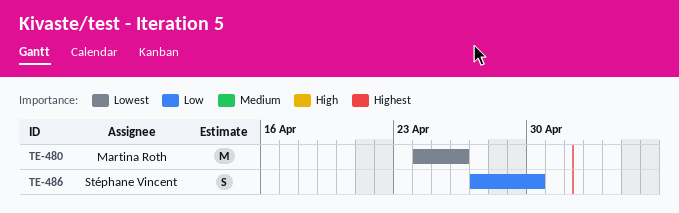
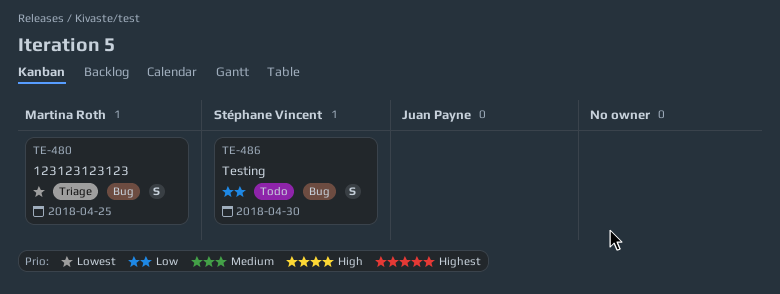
TE-480, estimate: M -> S
TE-480, due: Apr 26 -> Apr 25

